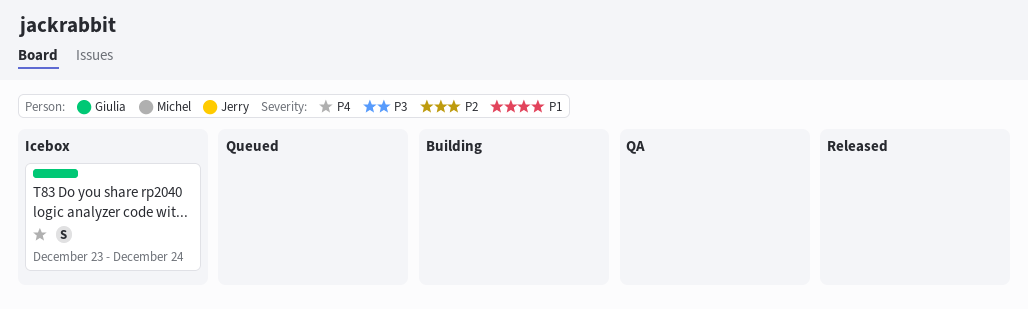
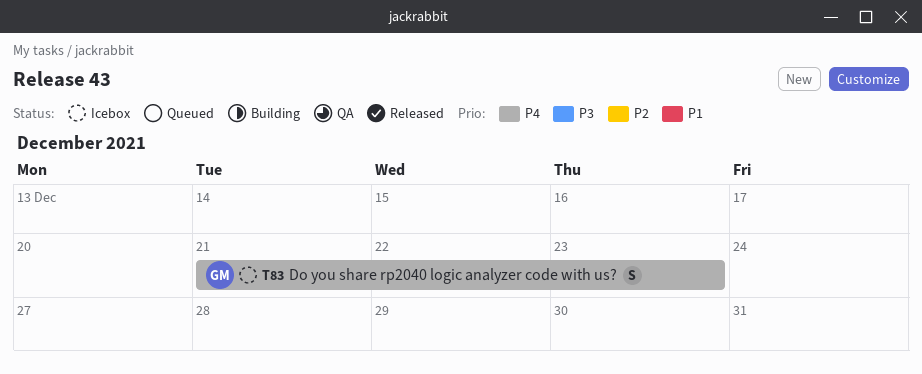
T83, start: Dec 23 -> Dec 21
T83, due: Dec 24 -> Dec 23

